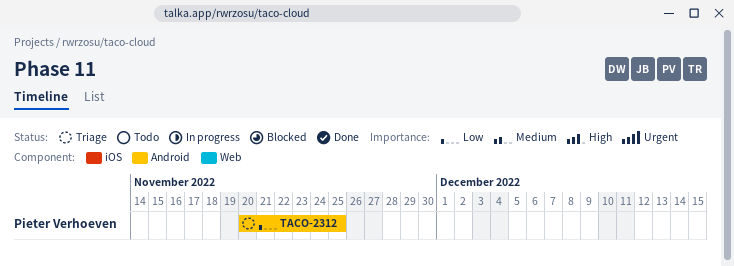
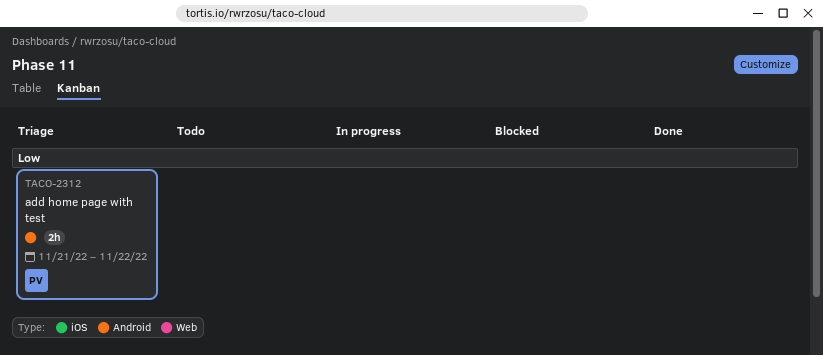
TACO-2312, start: Nov 20 -> Nov 21
TACO-2312, due: Nov 25 -> Nov 22

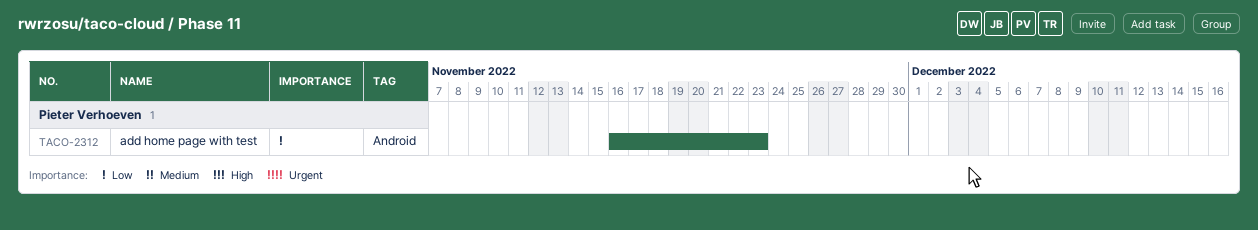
TACO-2312, start: Nov 21 -> Nov 16
TACO-2312, due: Nov 22 -> Nov 23

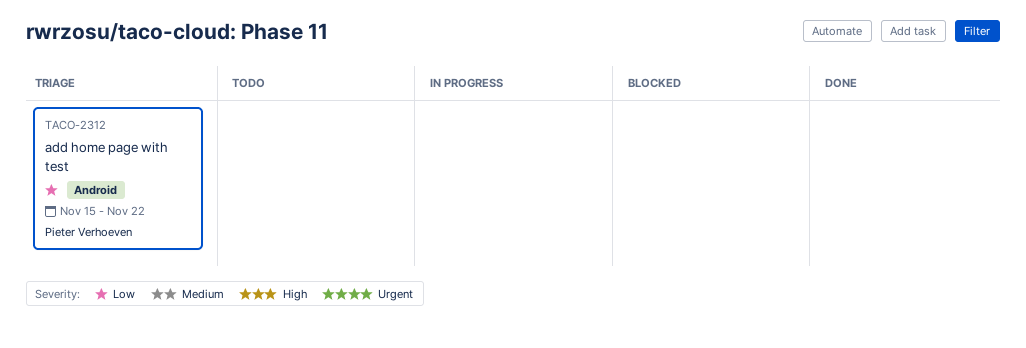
TACO-2312, start: Nov 16 -> Nov 15
TACO-2312, due: Nov 23 -> Nov 22

